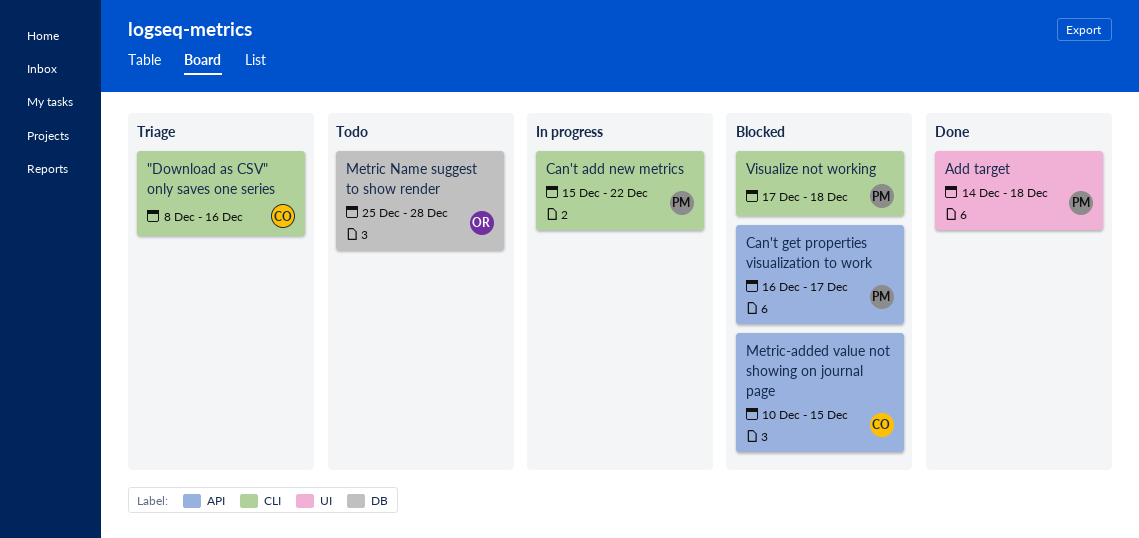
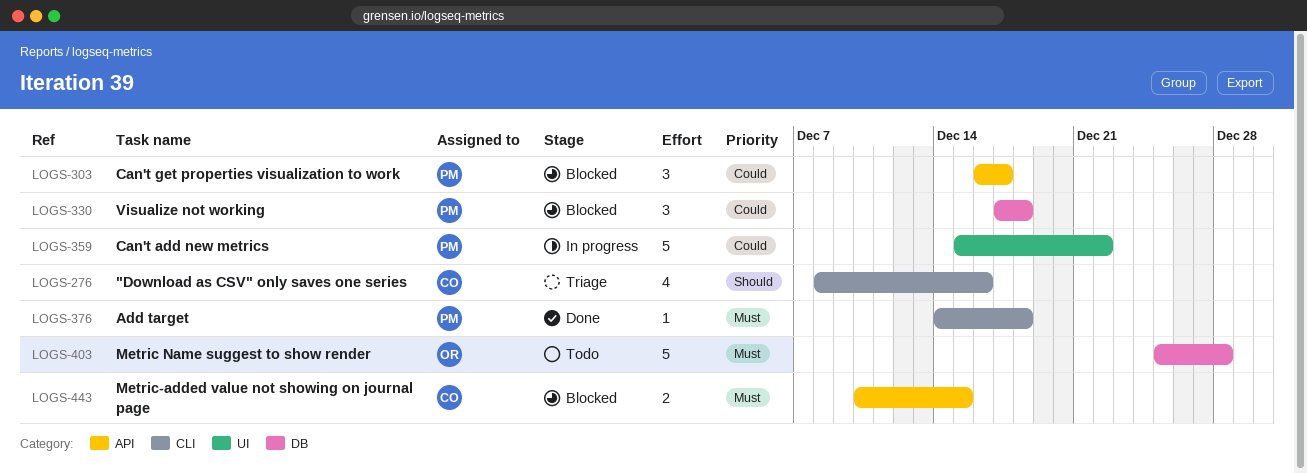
Add target, label: UI -> CLI
Can't add new metrics, label: CLI -> UI
Visualize not working, label: CLI -> DB

